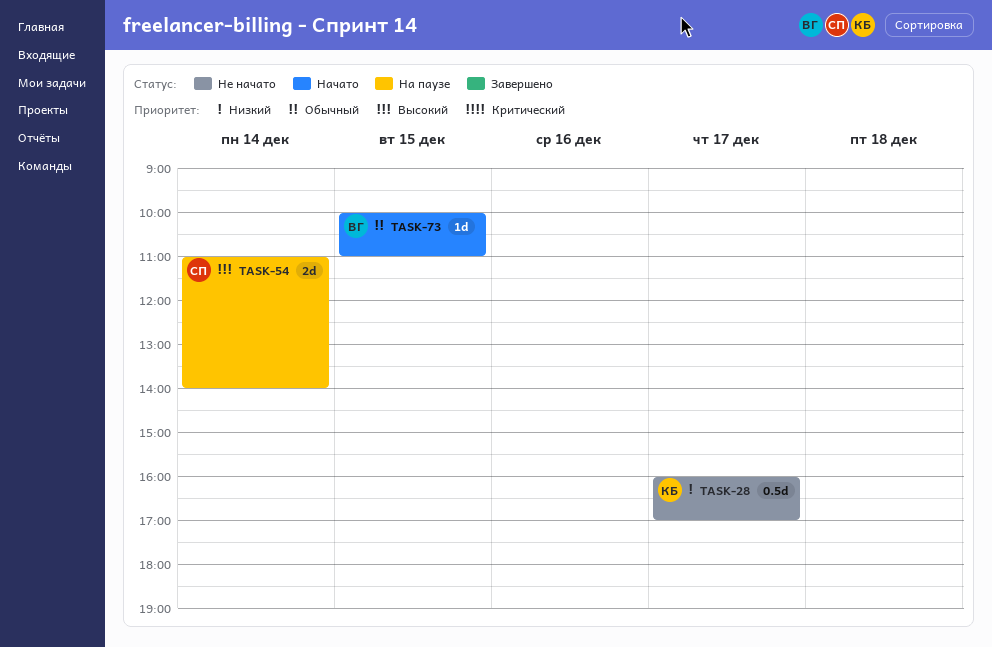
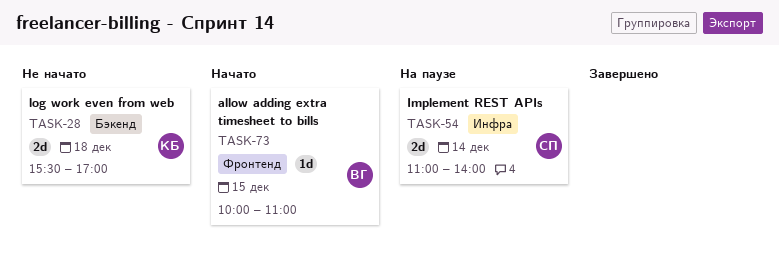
TASK-28, estimate: 0.5d -> 2d
TASK-28, day: Dec 17 -> Dec 18
TASK-28, begins: 16:00 -> 15:30

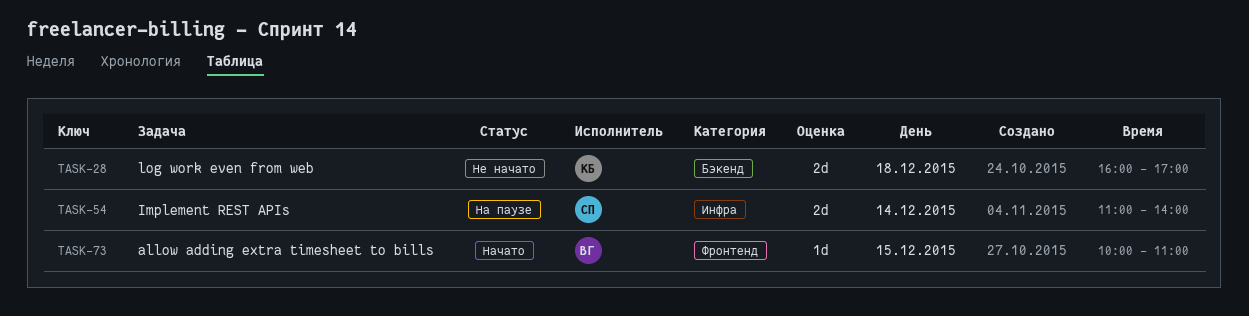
TASK-28, begins: 15:30 -> 16:00

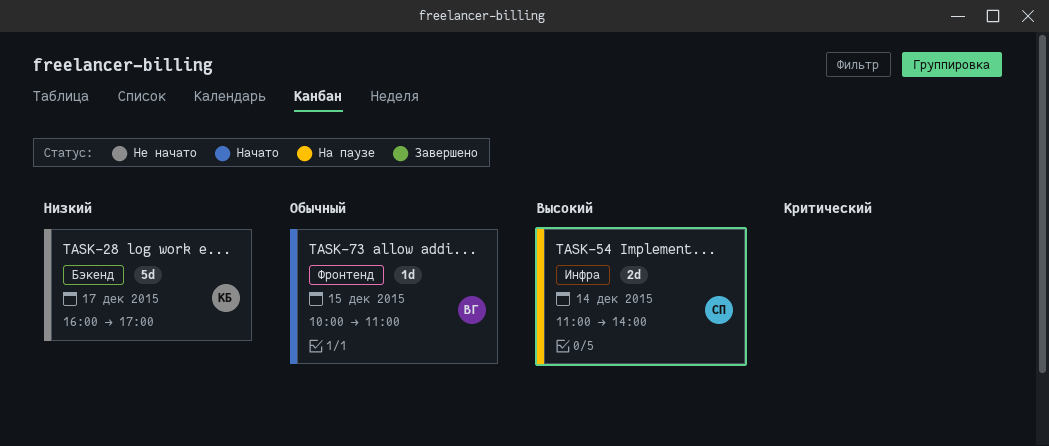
TASK-28, estimate: 2d -> 5d
TASK-28, day: Dec 18 -> Dec 17

